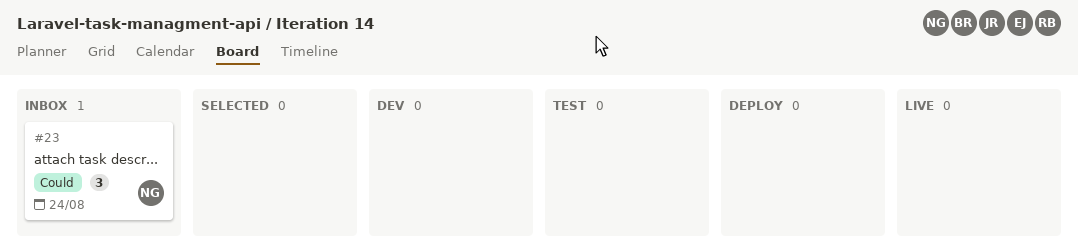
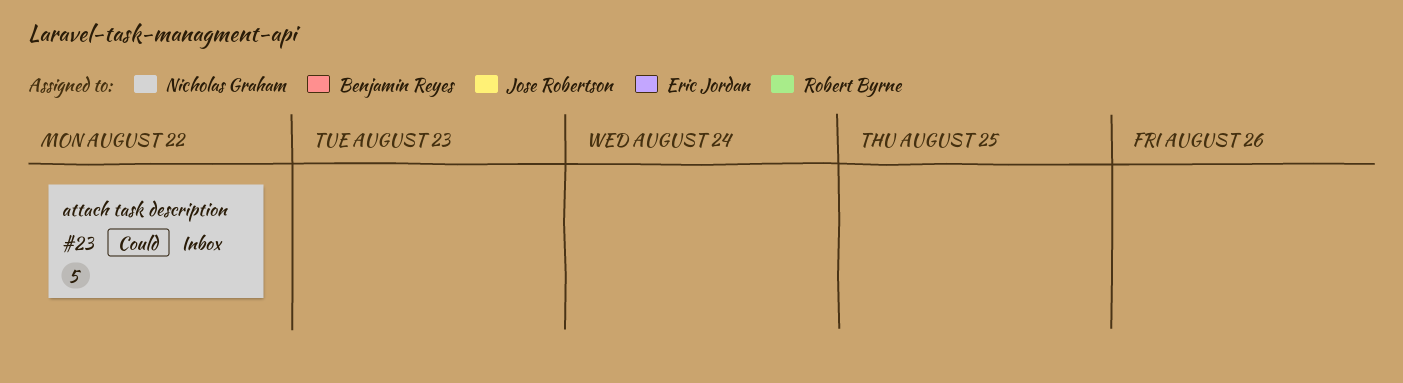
#23, estimate: 3 -> 5
#23, due: Aug 24 -> Aug 22

